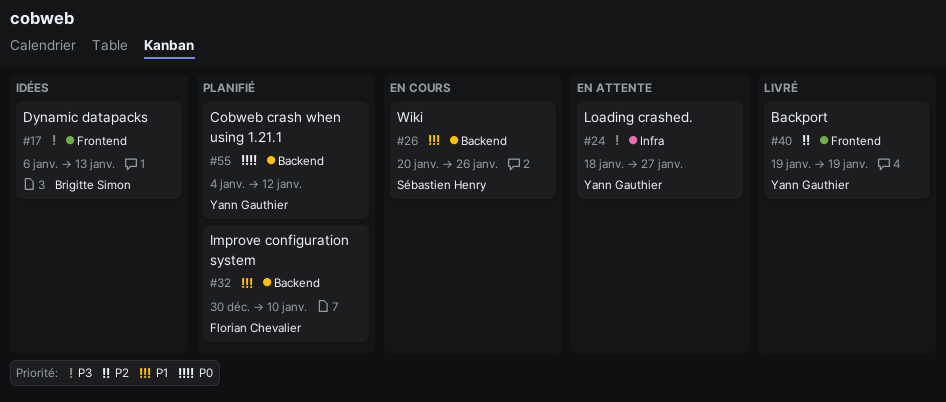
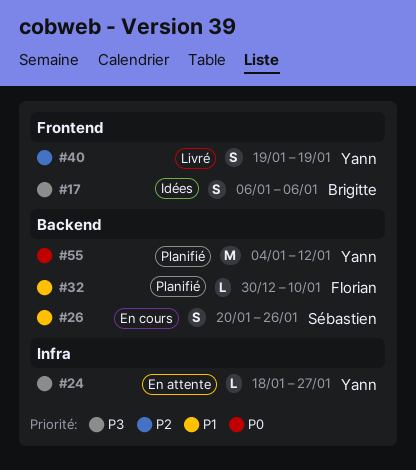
#17, due: Jan 13 -> Jan 6

